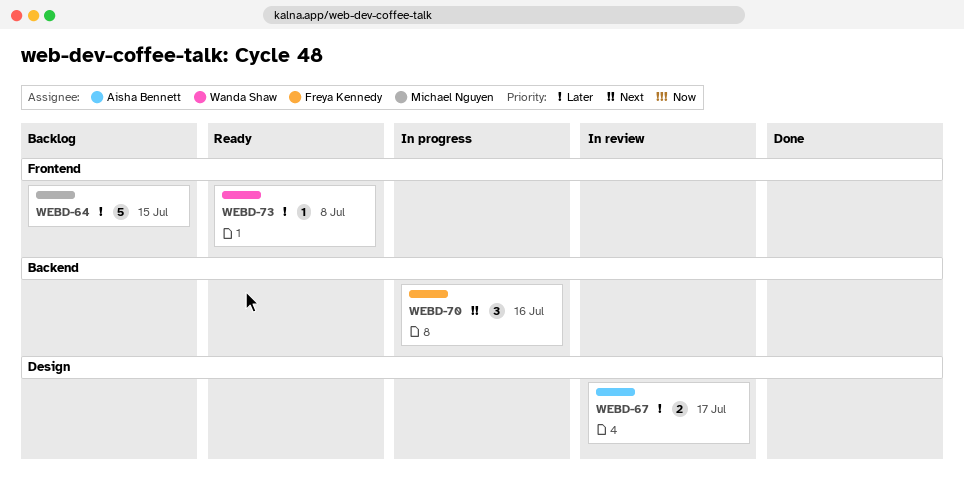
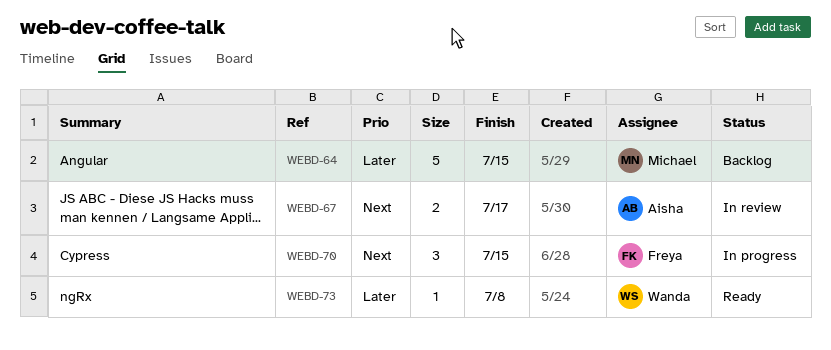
WEBD-67, priority: Later -> Next
WEBD-70, due: Jul 16 -> Jul 15

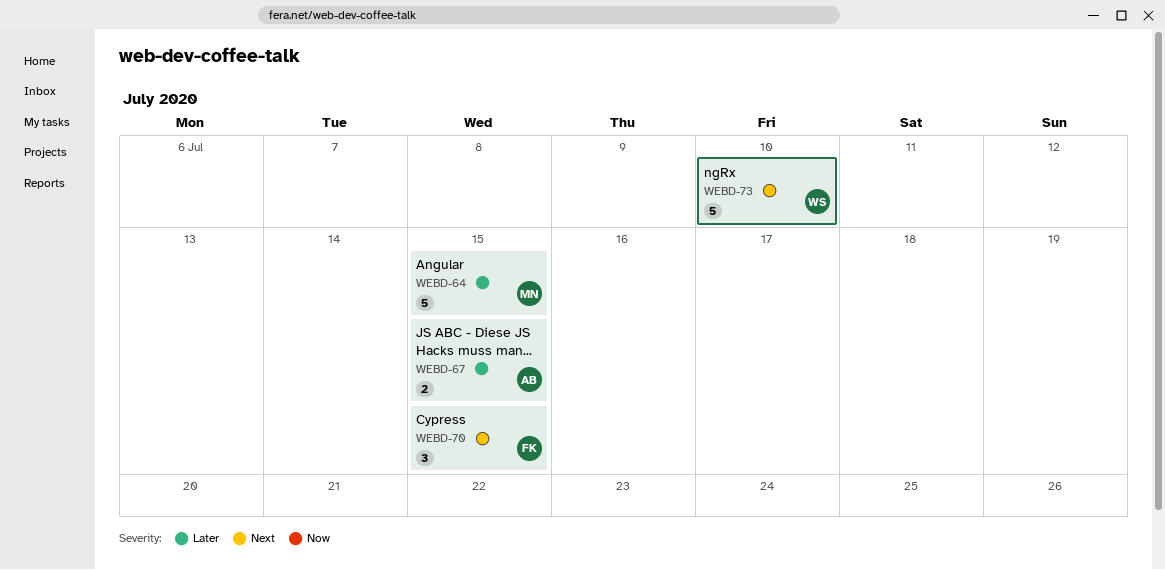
WEBD-67, priority: Next -> Later
WEBD-67, due: Jul 17 -> Jul 15
WEBD-73, priority: Later -> Next
WEBD-73, estimate: 1 -> 5
WEBD-73, due: Jul 8 -> Jul 10

